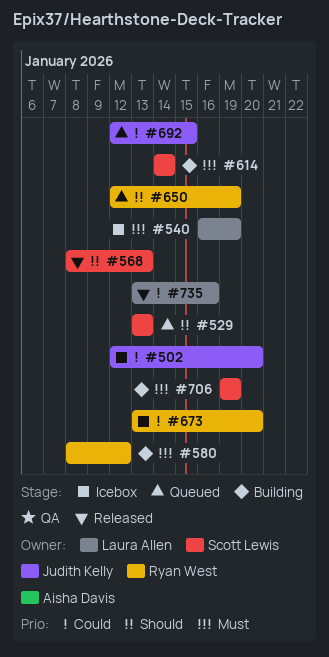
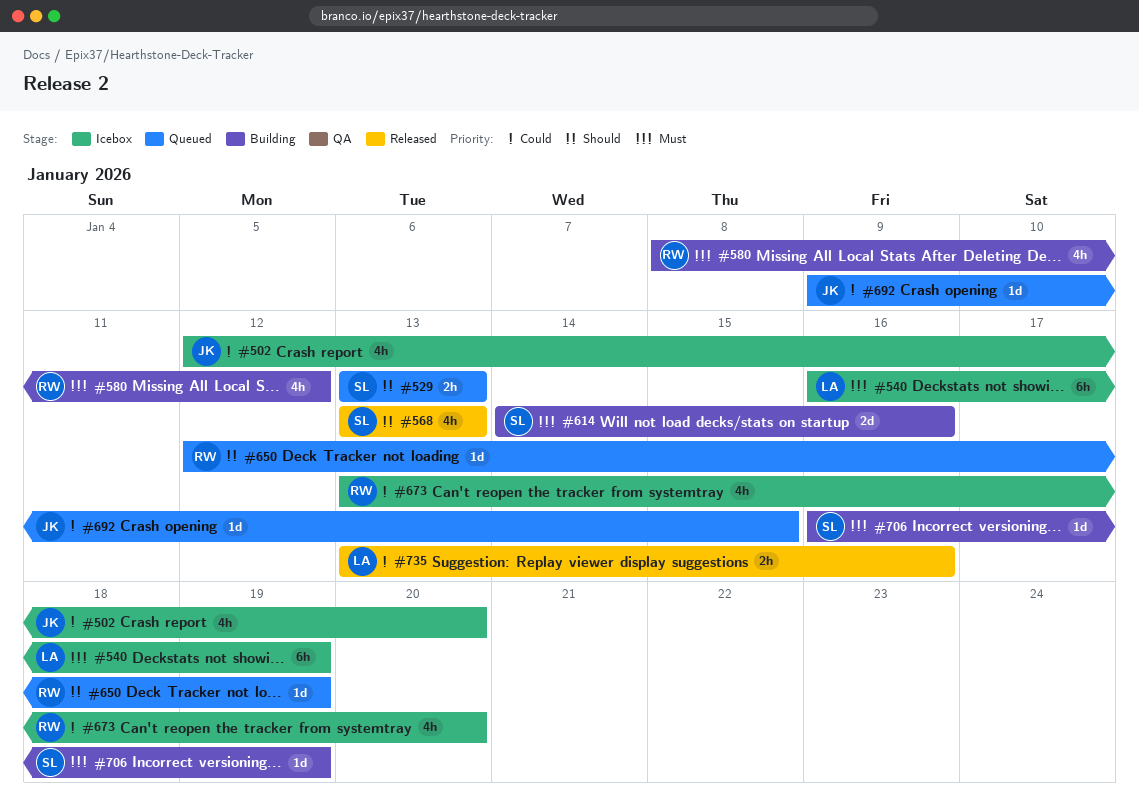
#568, start: Jan 8 -> Jan 13
#614, due: Jan 14 -> Jan 16
#692, start: Jan 12 -> Jan 9
#706, start: Jan 19 -> Jan 16

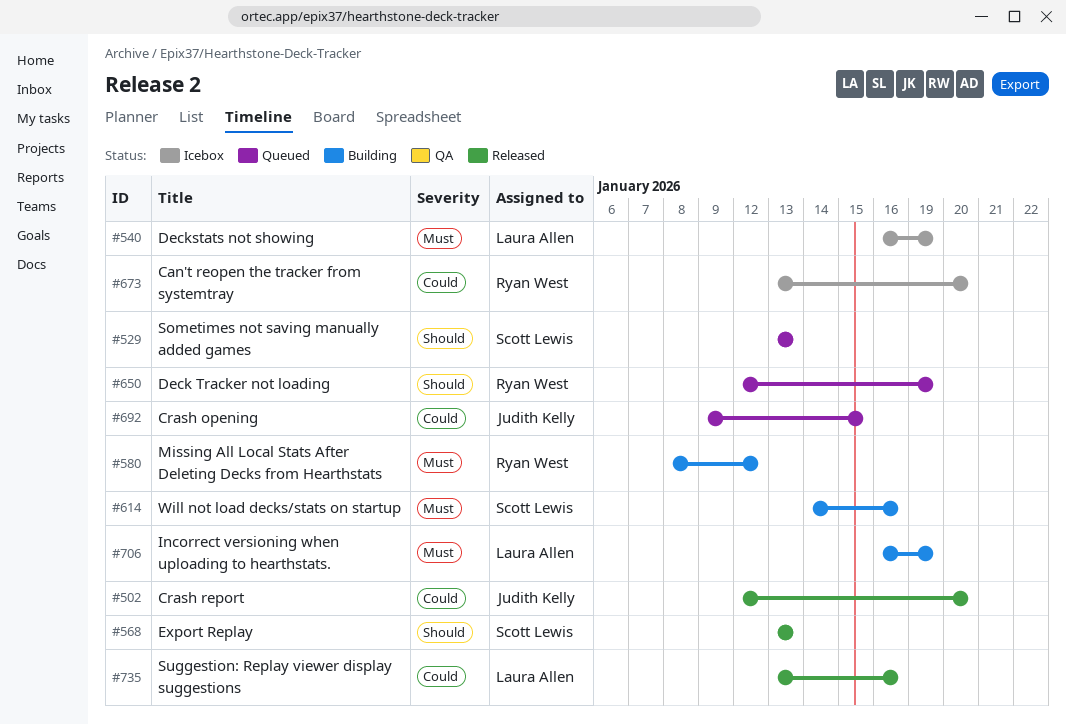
#502, status: Icebox -> Released
#706, owner: Scott Lewis -> Laura Allen

